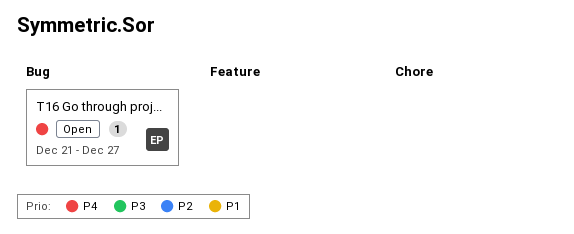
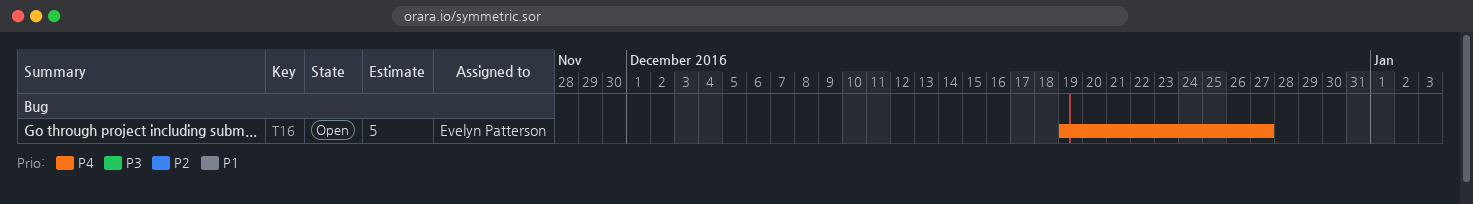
T16, estimate: 1 -> 5
T16, start: Dec 21 -> Dec 19

